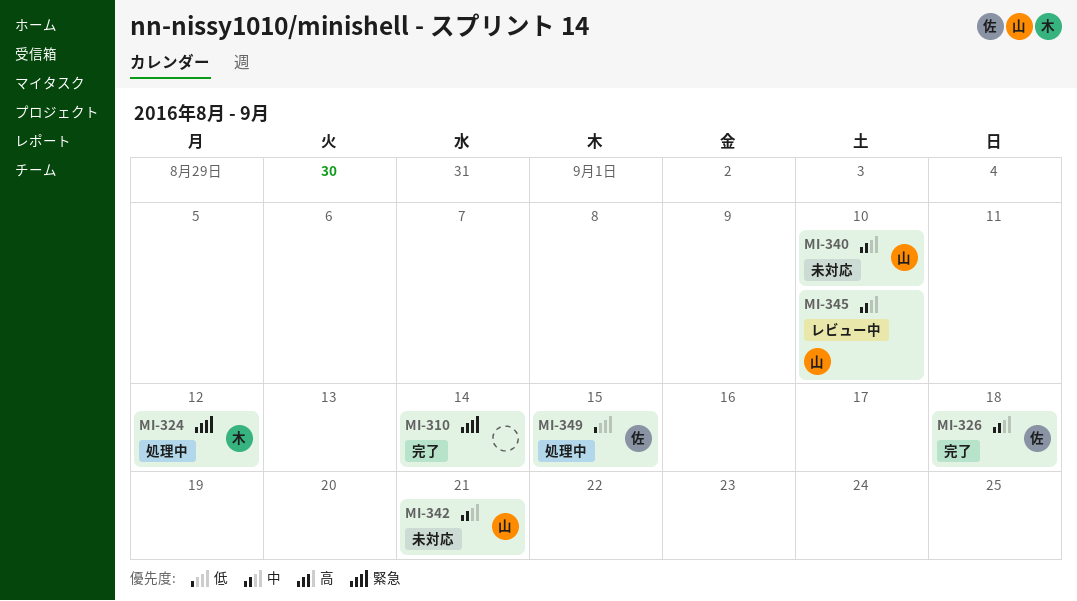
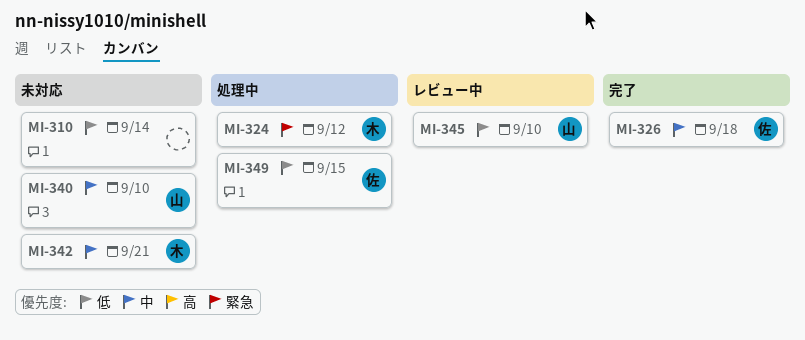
MI-310, status: 完了 -> 未対応
MI-310, priority: 緊急 -> 低
MI-342, owner: 山 -> 木
MI-345, priority: 中 -> 低

